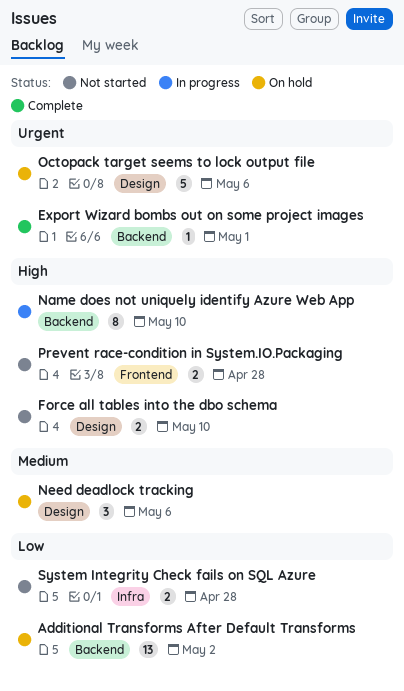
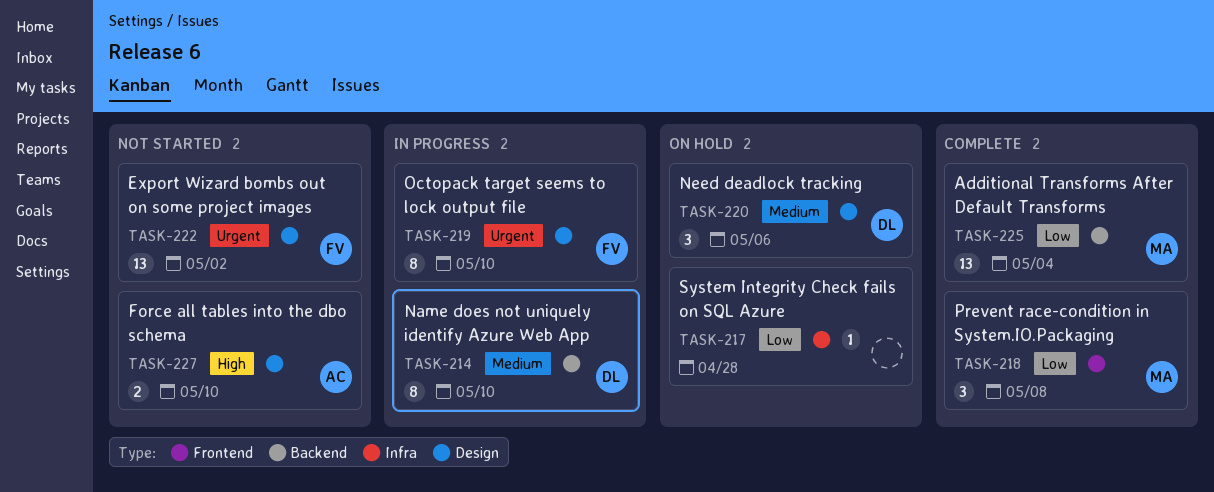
Additional Transforms After Default Transforms, status: On hold -> Complete
Additional Transforms After Default Transforms, due: May 2 -> May 4
Export Wizard bombs out on some project images, status: Complete -> Not started
Export Wizard bombs out on some project images, label: Backend -> Design
Export Wizard bombs out on some project images, estimate: 1 -> 13
Export Wizard bombs out on some project images, due: May 1 -> May 2
Name does not uniquely identify Azure Web App, priority: High -> Medium
Octopack target seems to lock output file, status: On hold -> In progress
Octopack target seems to lock output file, estimate: 5 -> 8
Octopack target seems to lock output file, due: May 6 -> May 10
Prevent race-condition in System.IO.Packaging, status: Not started -> Complete
Prevent race-condition in System.IO.Packaging, priority: High -> Low
Prevent race-condition in System.IO.Packaging, estimate: 2 -> 3
Prevent race-condition in System.IO.Packaging, due: Apr 28 -> May 8
System Integrity Check fails on SQL Azure, status: Not started -> On hold
System Integrity Check fails on SQL Azure, estimate: 2 -> 1

